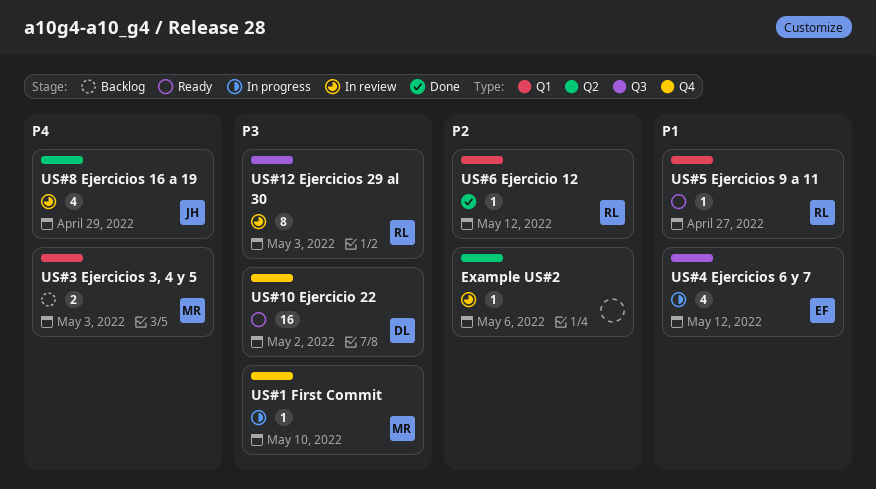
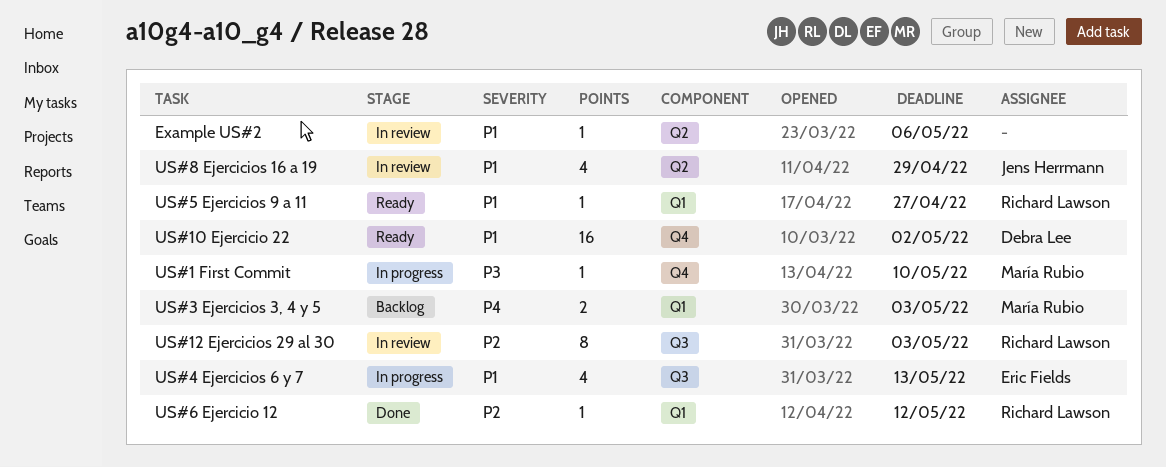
Example US#2, priority: P2 -> P1
US#10 Ejercicio 22, priority: P3 -> P1
US#12 Ejercicios 29 al 30, priority: P3 -> P2
US#4 Ejercicios 6 y 7, due: May 12 -> May 13
US#8 Ejercicios 16 a 19, priority: P4 -> P1

